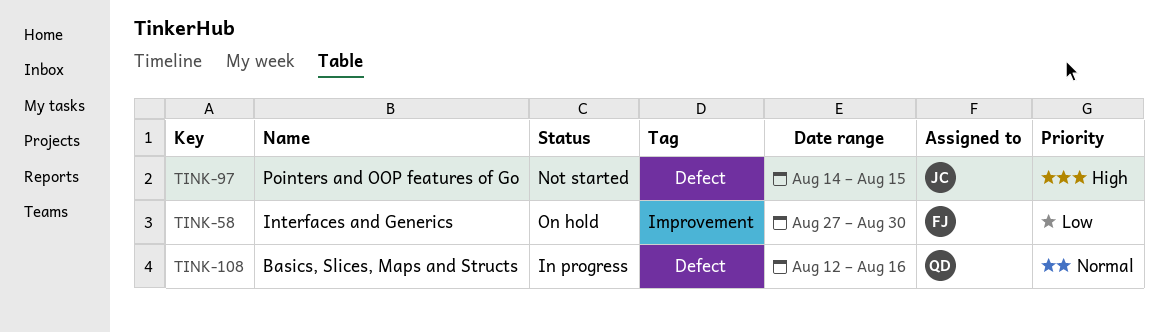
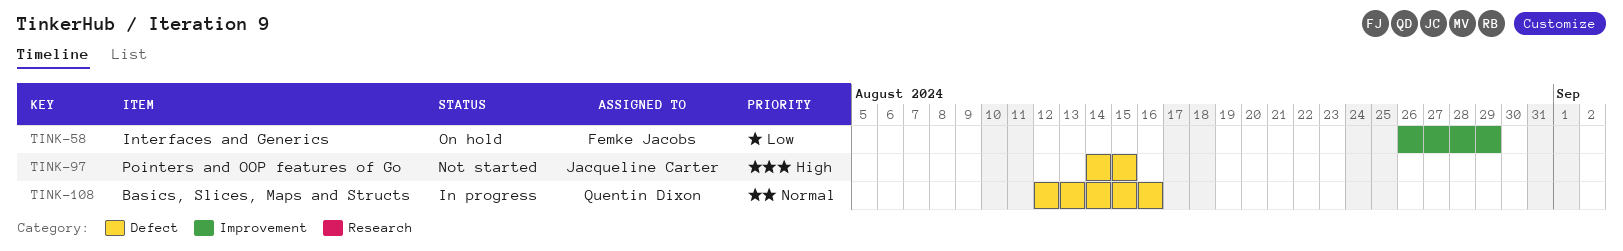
TINK-58, start: Aug 27 -> Aug 26
TINK-58, due: Aug 30 -> Aug 29

